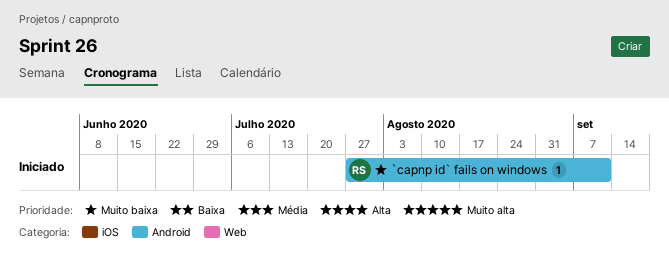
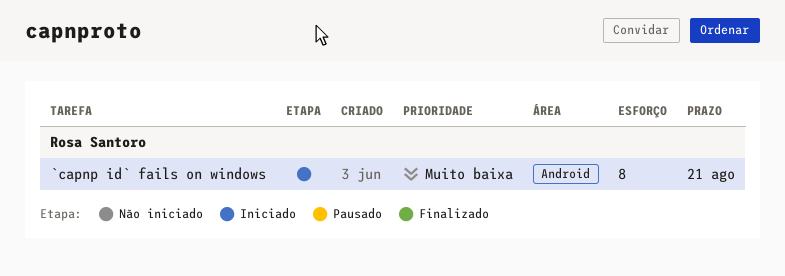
`capnp id` fails on windows, estimate: 1 -> 8
`capnp id` fails on windows, due: Sep 11 -> Aug 21

